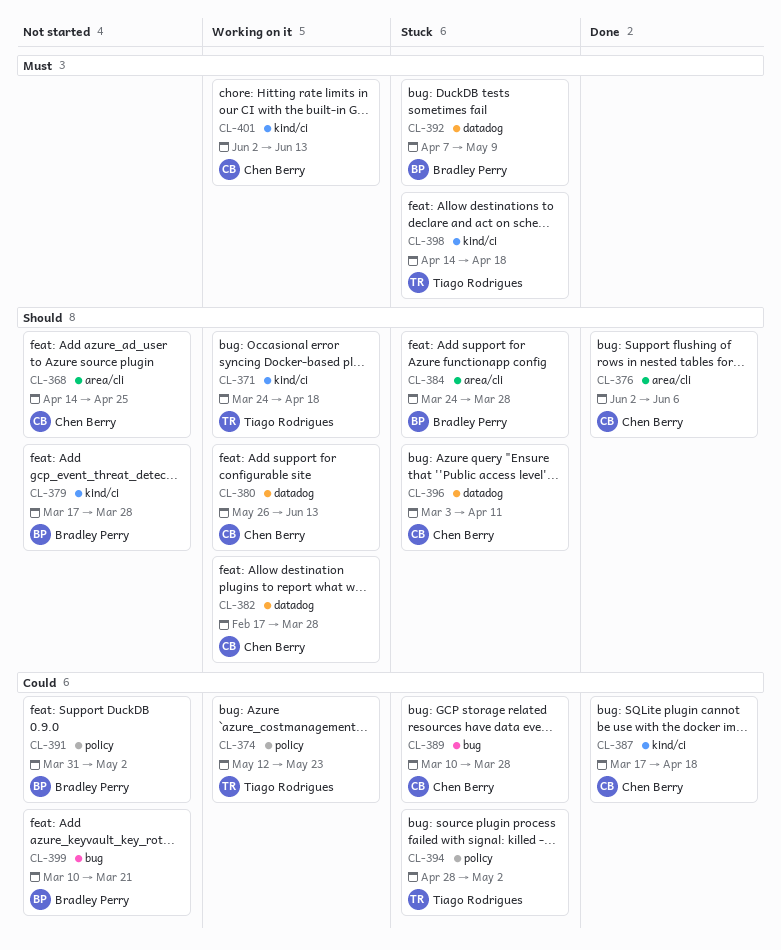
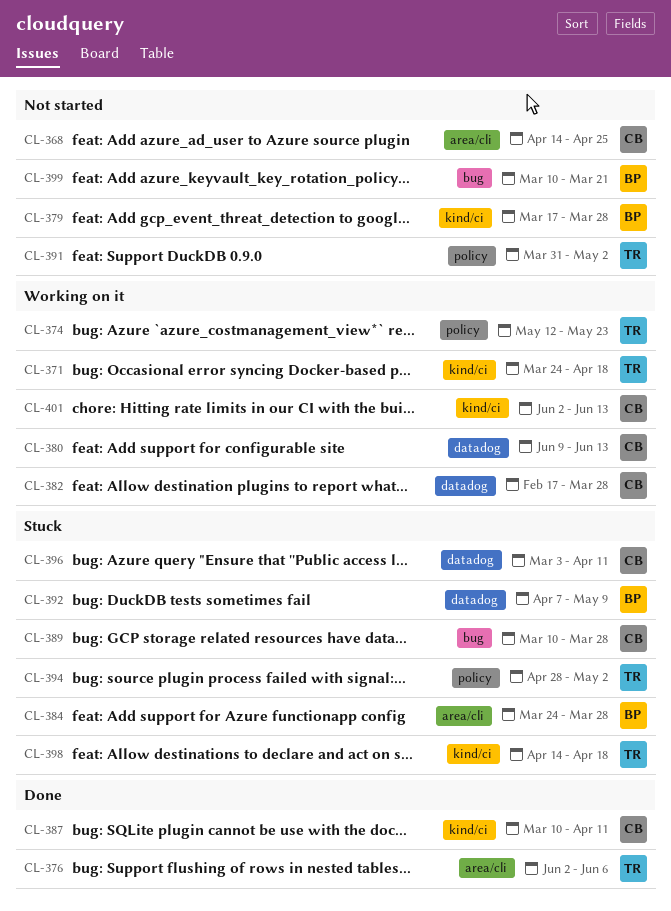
CL-376, owner: Chen Berry -> Tiago Rodrigues
CL-380, start: May 26 -> Jun 9
CL-387, start: Mar 17 -> Mar 10
CL-387, due: Apr 18 -> Apr 11
CL-391, owner: Bradley Perry -> Tiago Rodrigues

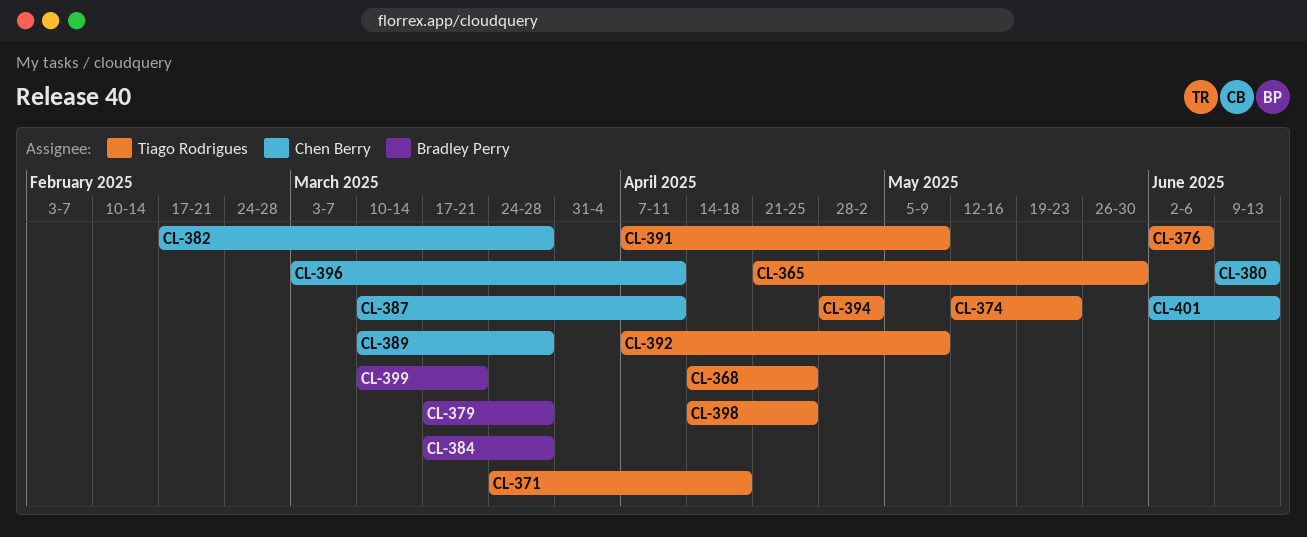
CL-365: none -> present
CL-368, owner: Chen Berry -> Tiago Rodrigues
CL-384, start: Mar 24 -> Mar 17
CL-391, start: Mar 31 -> Apr 7
CL-391, due: May 2 -> May 9
CL-392, owner: Bradley Perry -> Tiago Rodrigues
CL-398, due: Apr 18 -> Apr 25

